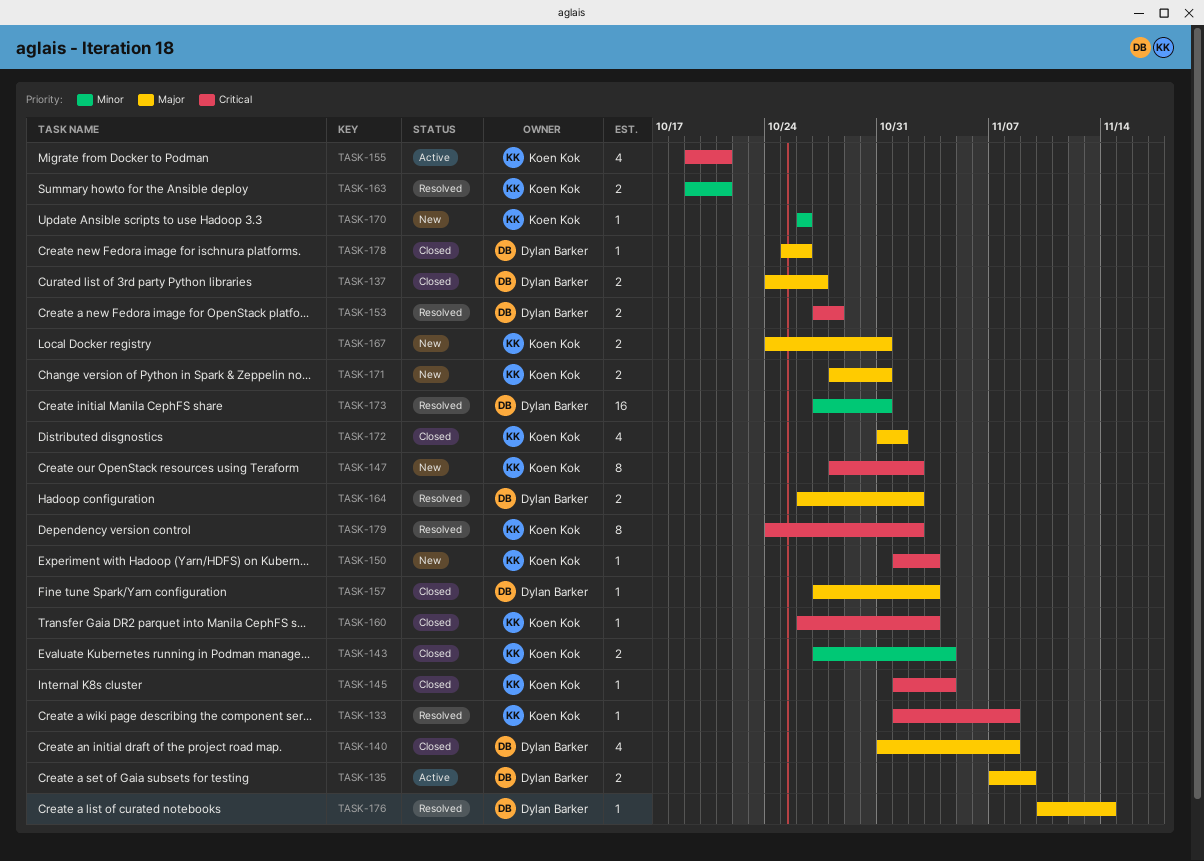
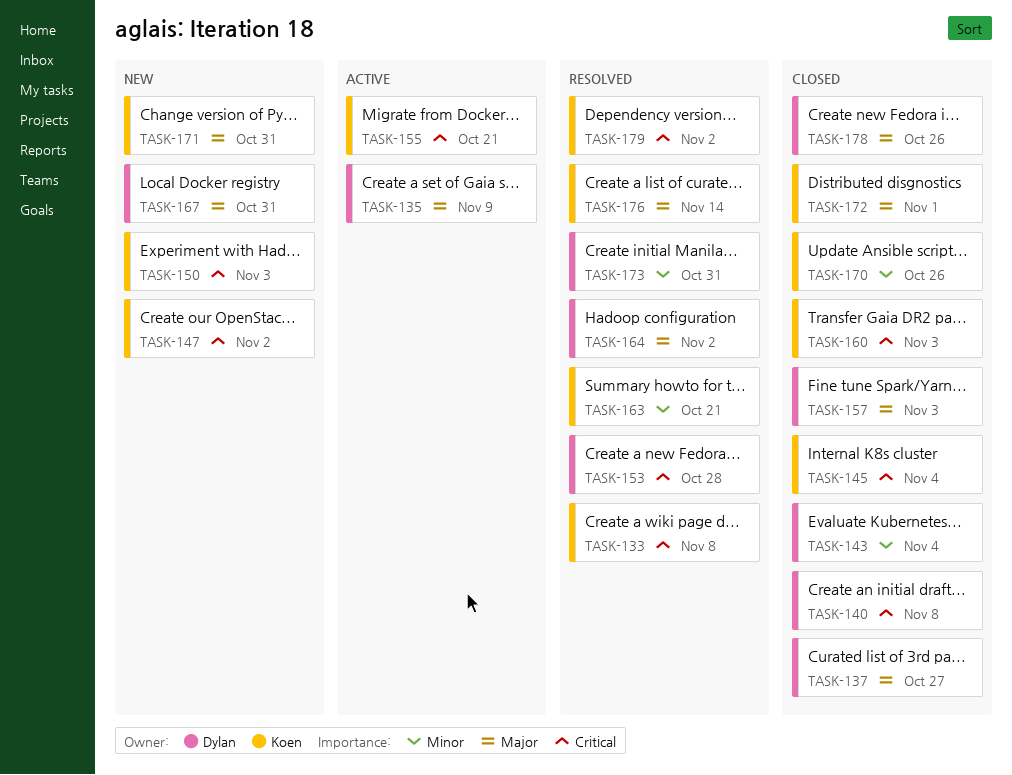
TASK-140, priority: Major -> Critical
TASK-143, owner: Koen Kok -> Dylan Barker
TASK-167, owner: Koen Kok -> Dylan Barker
TASK-170, status: New -> Closed
TASK-176, owner: Dylan Barker -> Koen Kok

